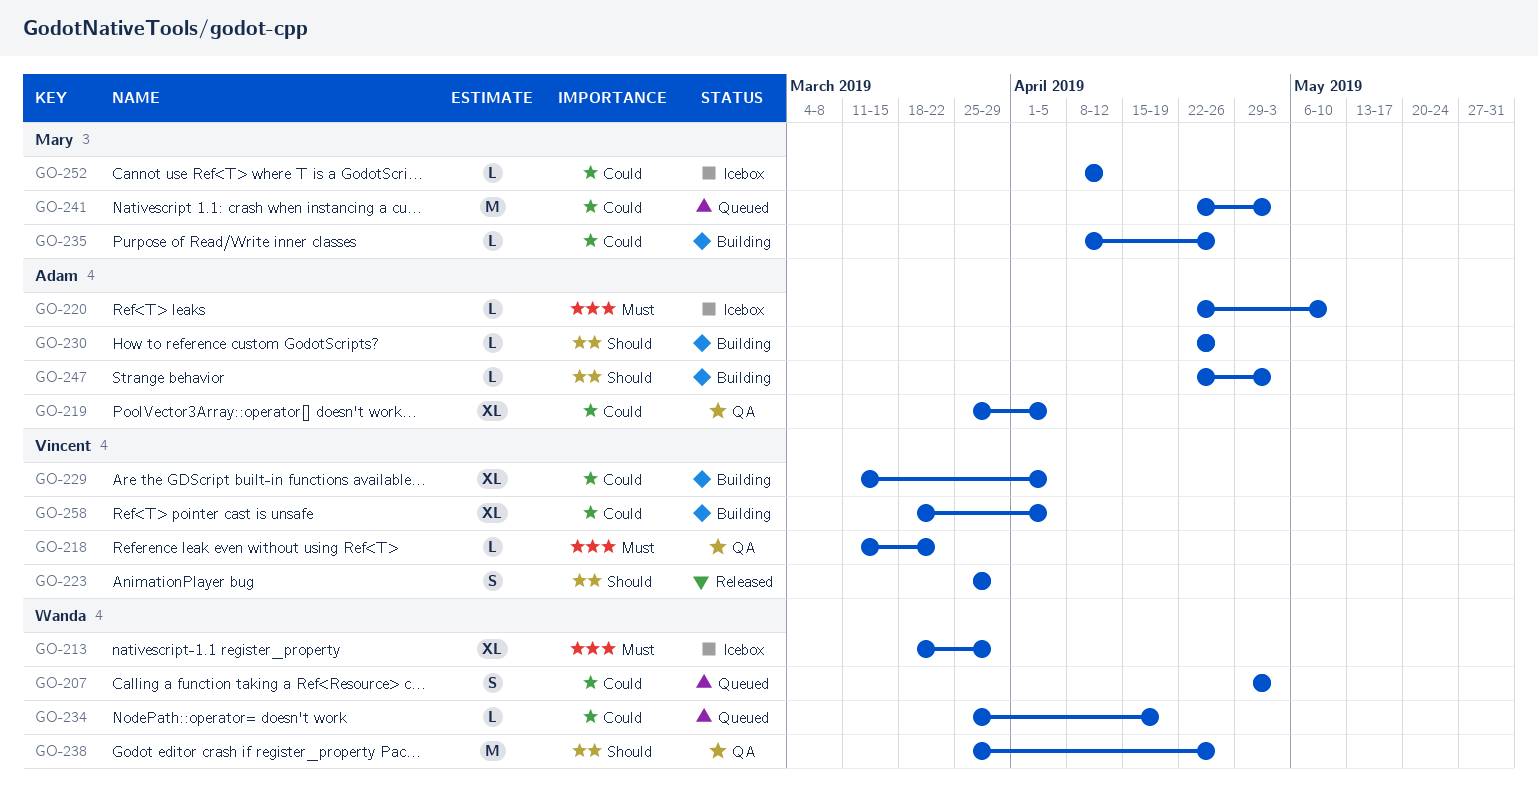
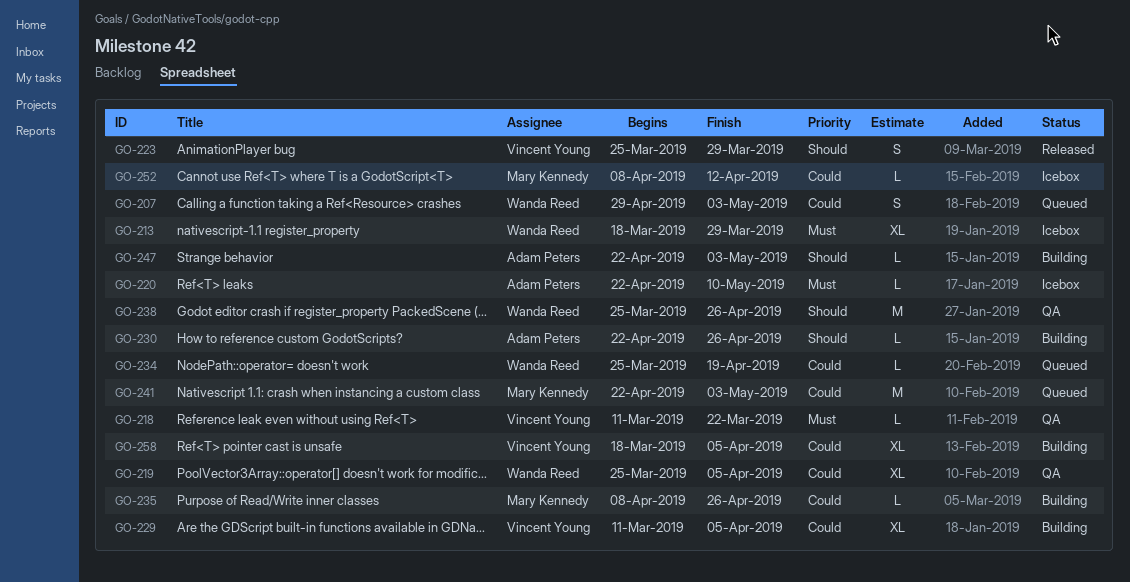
GO-219, owner: Adam Peters -> Wanda Reed

